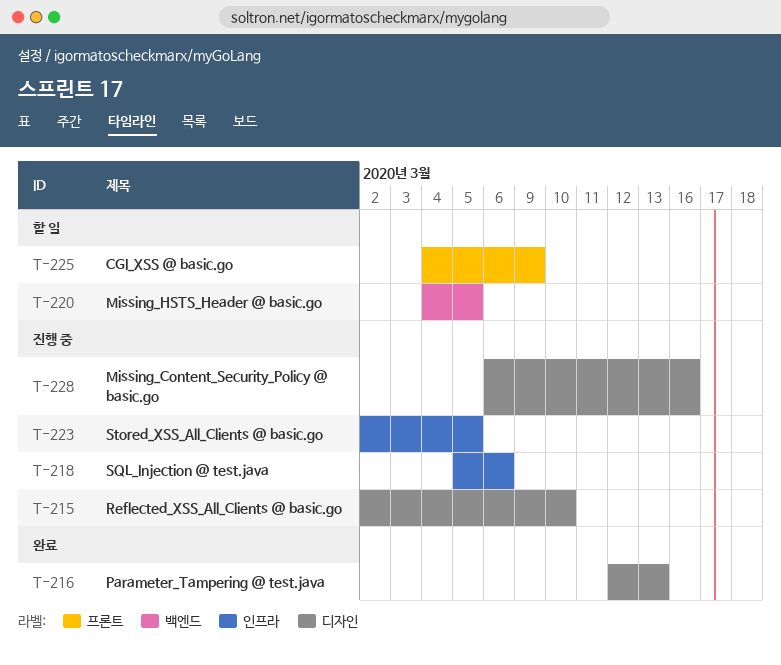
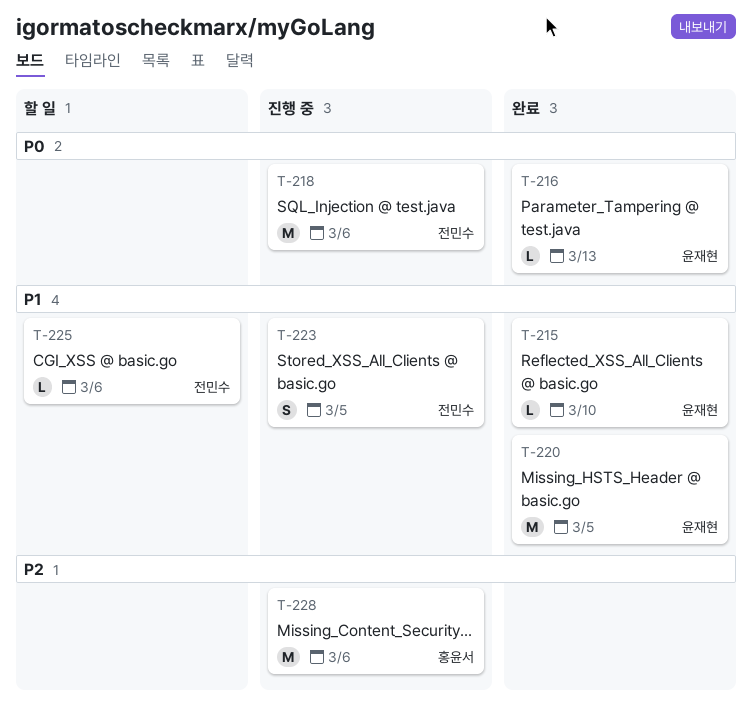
T-215, status: 진행 중 -> 완료
T-220, status: 할 일 -> 완료
T-225, due: Mar 9 -> Mar 6
T-228, due: Mar 16 -> Mar 6

